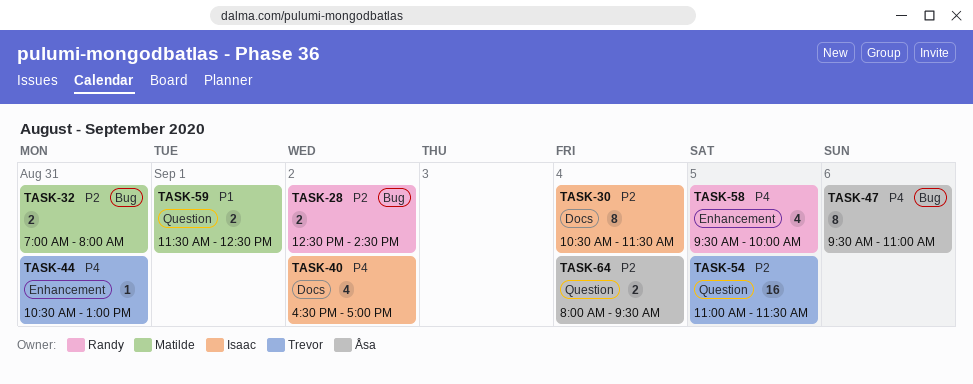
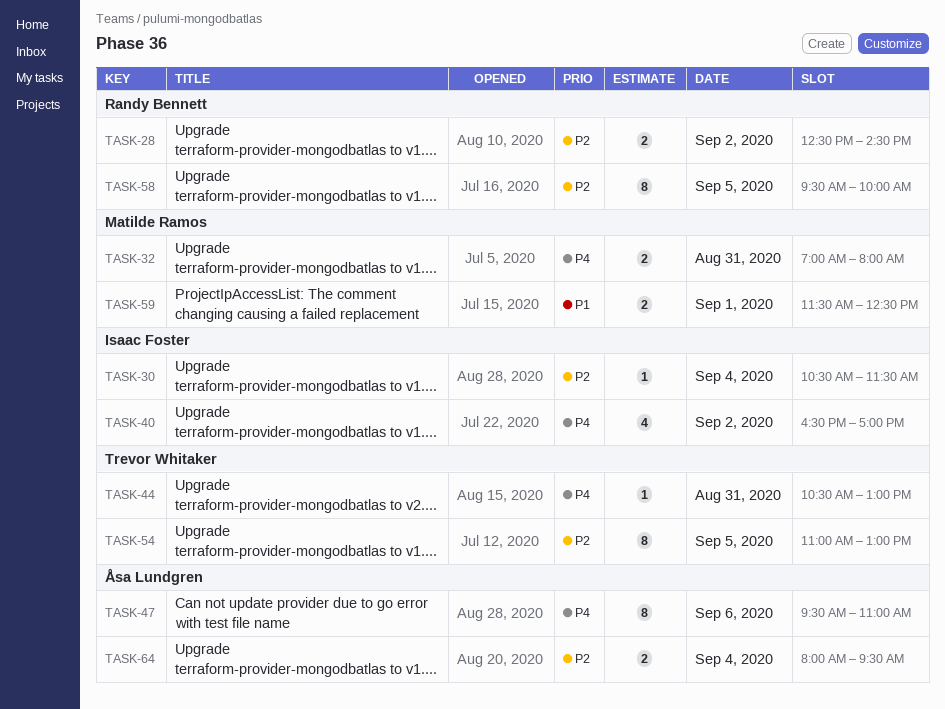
TASK-30, estimate: 8 -> 1
TASK-32, priority: P2 -> P4
TASK-54, estimate: 16 -> 8
TASK-54, ends: 11:30 -> 13:00
TASK-58, priority: P4 -> P2
TASK-58, estimate: 4 -> 8

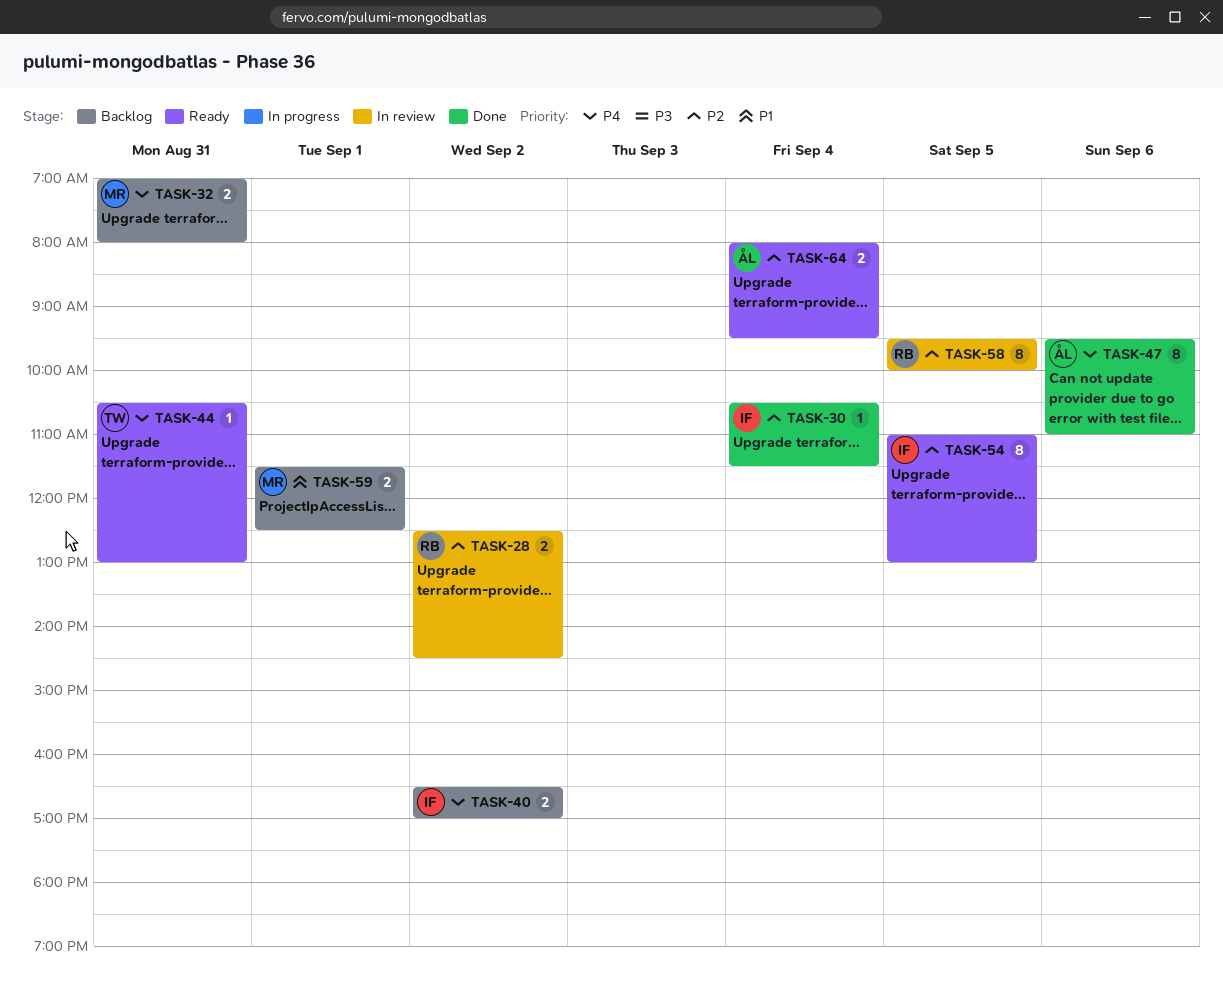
TASK-40, estimate: 4 -> 2
TASK-54, owner: Trevor Whitaker -> Isaac Foster

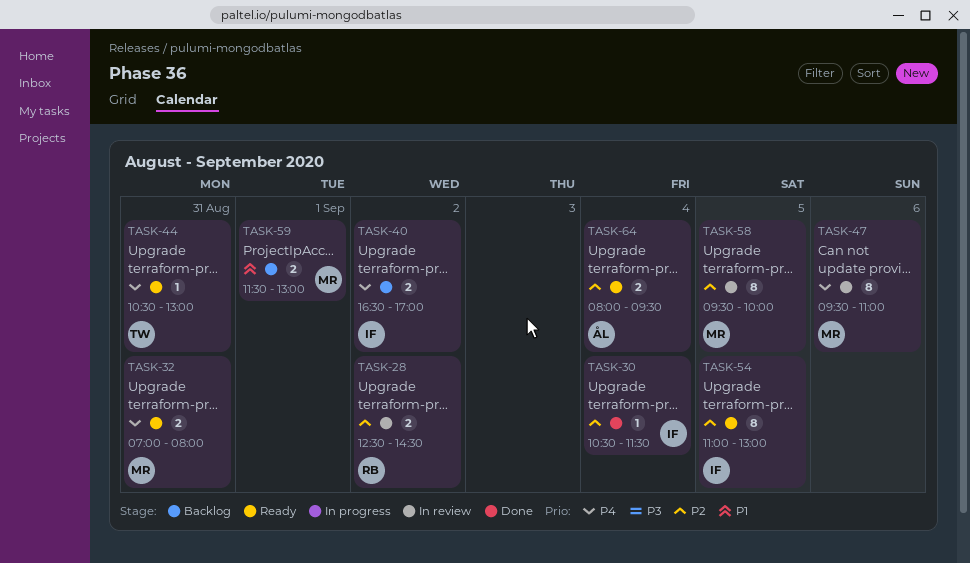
TASK-32, status: Backlog -> Ready
TASK-47, status: Done -> In review
TASK-47, owner: ÅL -> MR
TASK-58, owner: RB -> MR
TASK-59, ends: 12:30 -> 13:00

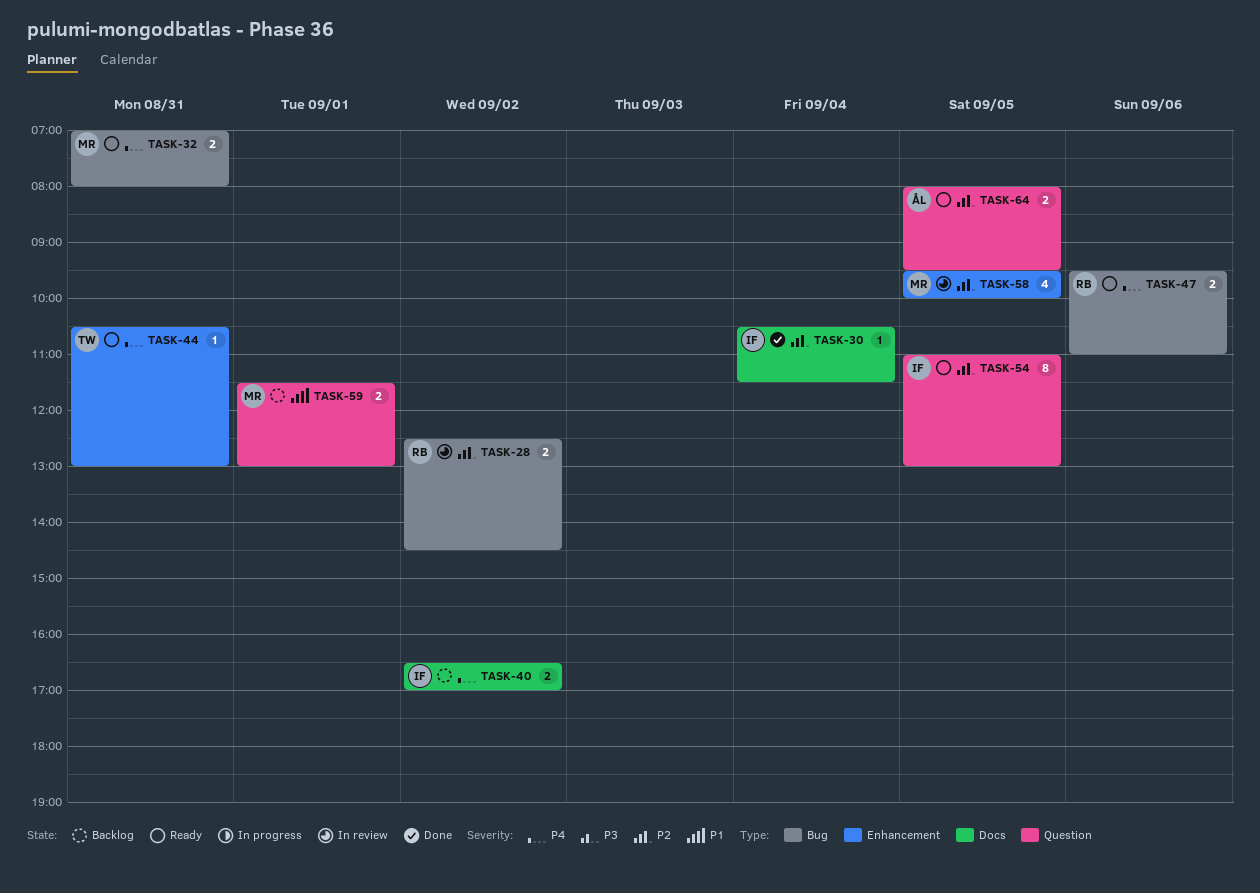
TASK-47, status: In review -> Ready
TASK-47, owner: MR -> RB
TASK-47, estimate: 8 -> 2
TASK-58, estimate: 8 -> 4
TASK-64, day: Sep 4 -> Sep 5

